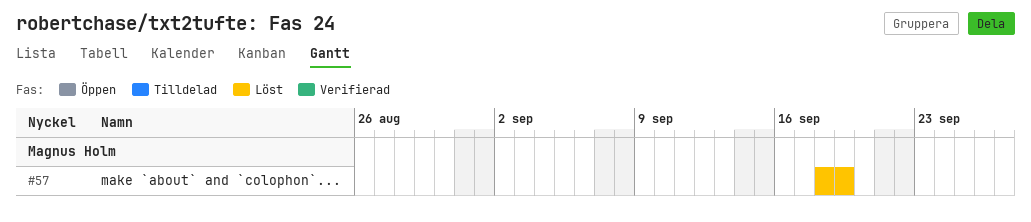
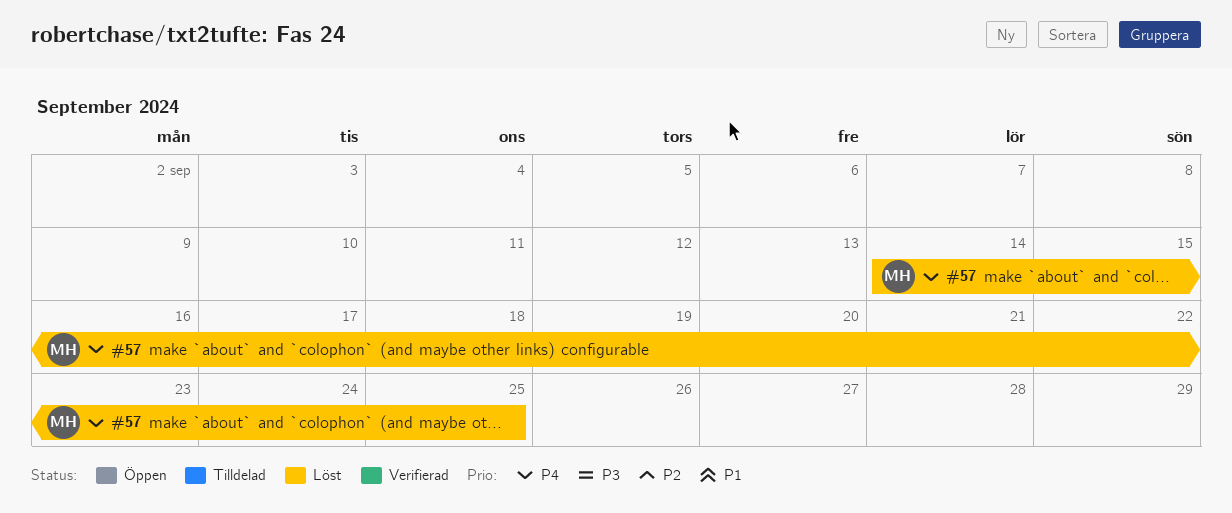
#57, start: Sep 18 -> Sep 14
#57, due: Sep 19 -> Sep 25

